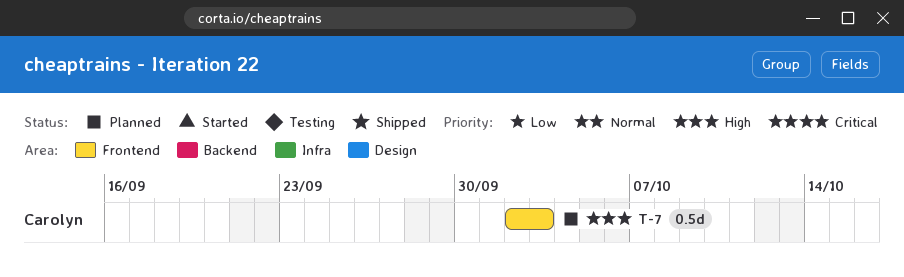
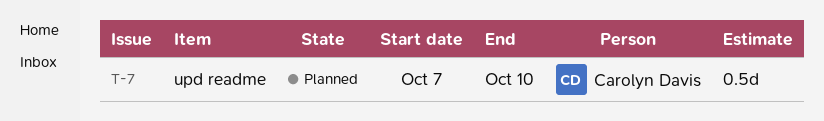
T-7, start: Oct 2 -> Oct 7
T-7, due: Oct 3 -> Oct 10

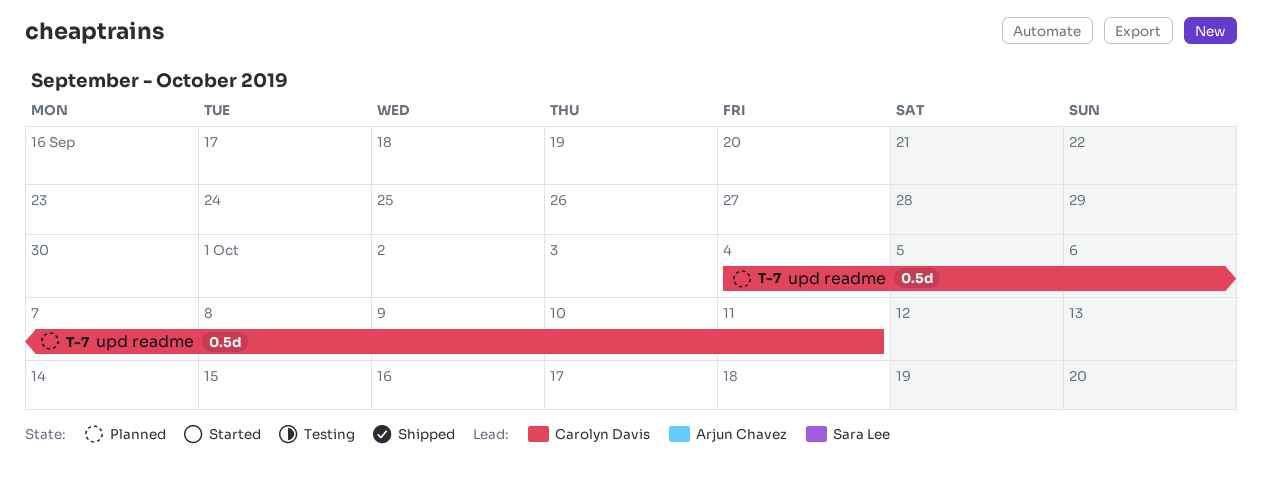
T-7, start: Oct 7 -> Oct 4
T-7, due: Oct 10 -> Oct 11

